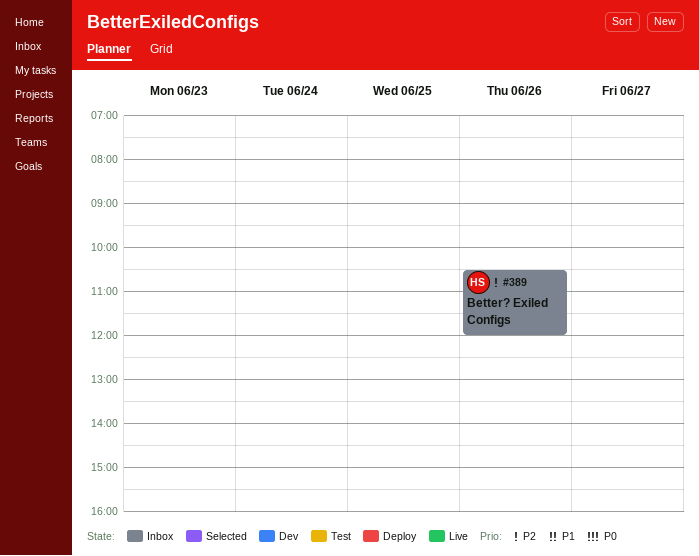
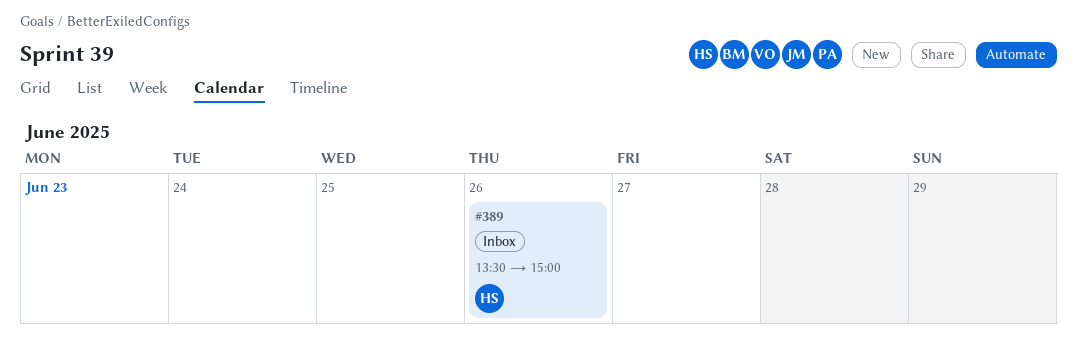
#389, begins: 10:30 -> 13:30
#389, ends: 12:00 -> 15:00

